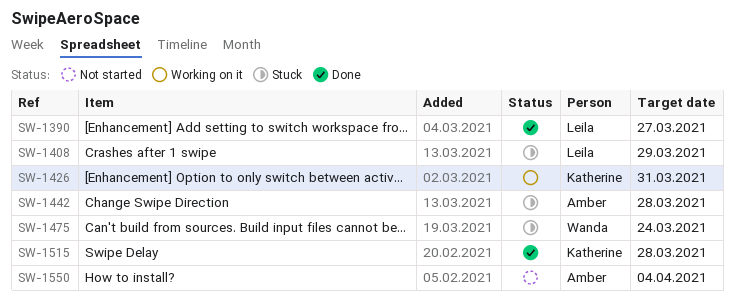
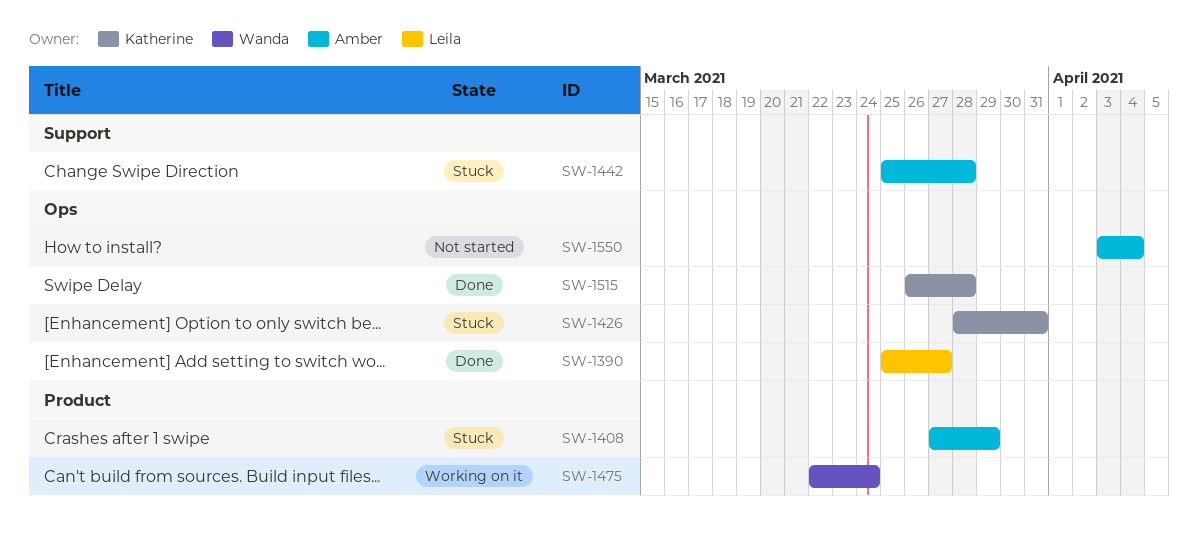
SW-1408, owner: Leila -> Amber
SW-1426, status: Working on it -> Stuck
SW-1475, status: Stuck -> Working on it

